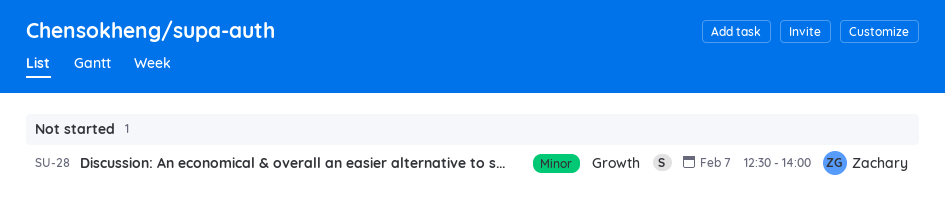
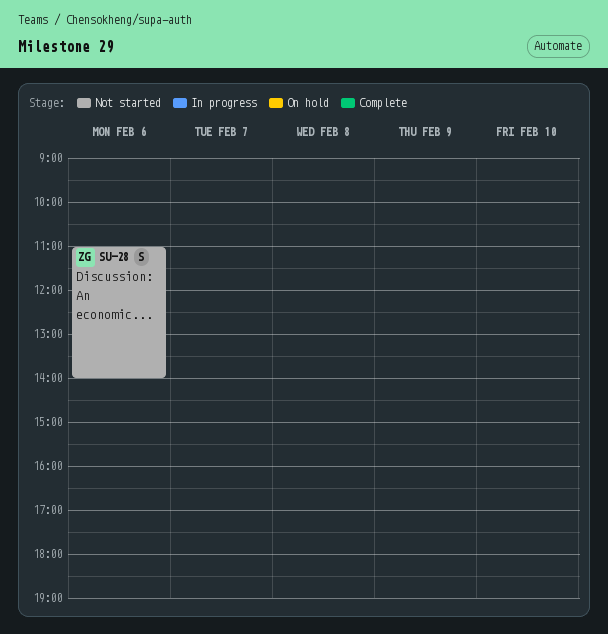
SU-28, day: Feb 7 -> Feb 6
SU-28, begins: 12:30 -> 11:00

